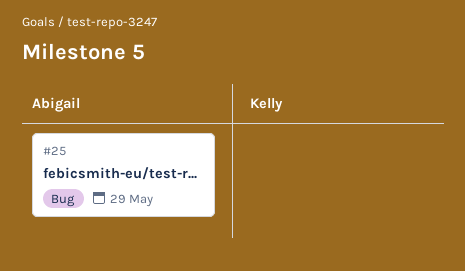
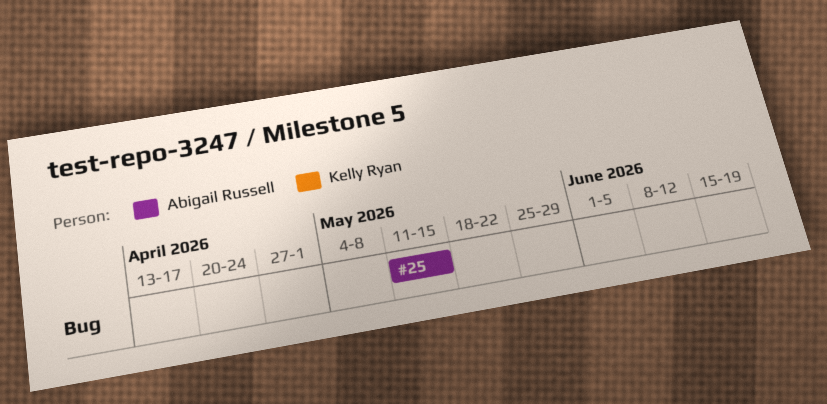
#25, due: May 29 -> May 15

